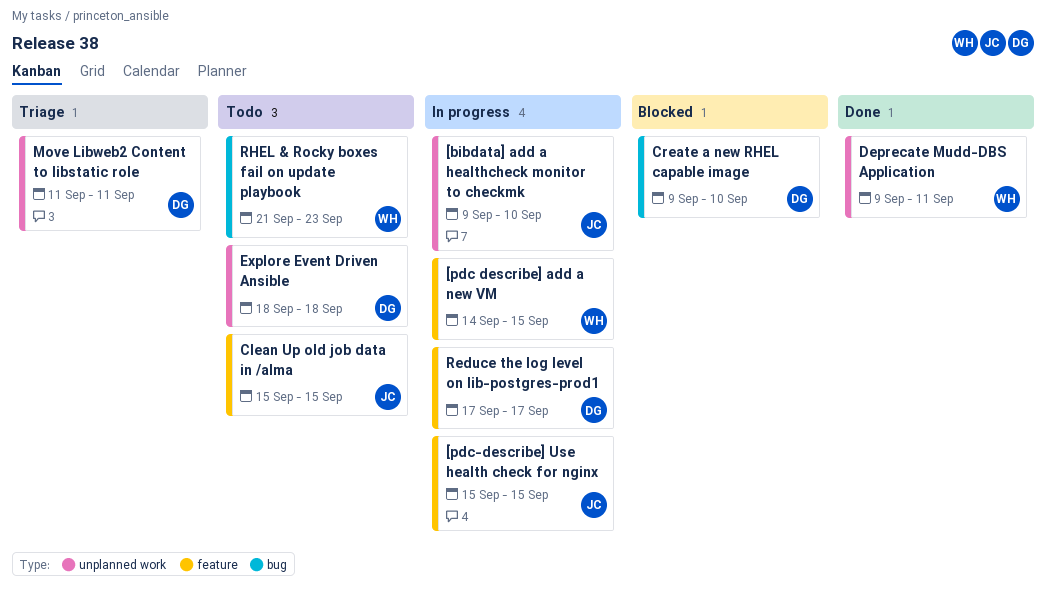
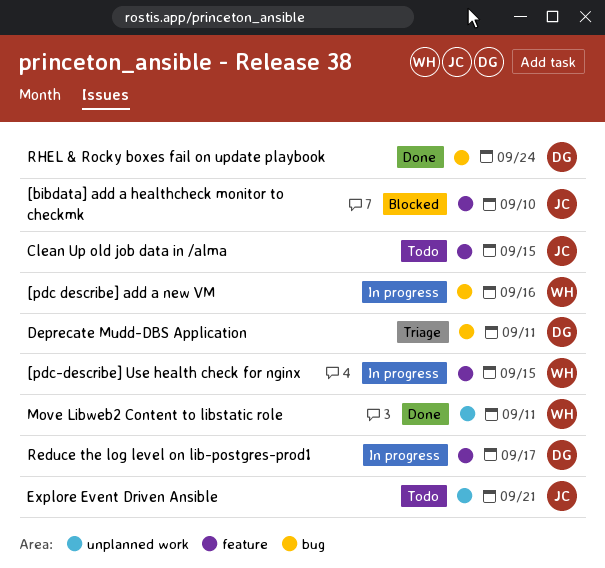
[bibdata] add a healthcheck monitor to checkmk, status: In progress -> Blocked
[bibdata] add a healthcheck monitor to checkmk, label: unplanned work -> feature
[pdc describe] add a new VM, label: feature -> bug
[pdc describe] add a new VM, due: Sep 15 -> Sep 16
[pdc-describe] Use health check for nginx, owner: JC -> WH
Create a new RHEL capable image: present -> none
Deprecate Mudd-DBS Application, status: Done -> Triage
Deprecate Mudd-DBS Application, owner: WH -> DG
Deprecate Mudd-DBS Application, label: unplanned work -> bug
Explore Event Driven Ansible, owner: DG -> JC
Explore Event Driven Ansible, due: Sep 18 -> Sep 21
Move Libweb2 Content to libstatic role, status: Triage -> Done
Move Libweb2 Content to libstatic role, owner: DG -> WH
RHEL & Rocky boxes fail on update playbook, status: Todo -> Done
RHEL & Rocky boxes fail on update playbook, owner: WH -> DG
RHEL & Rocky boxes fail on update playbook, due: Sep 23 -> Sep 24

